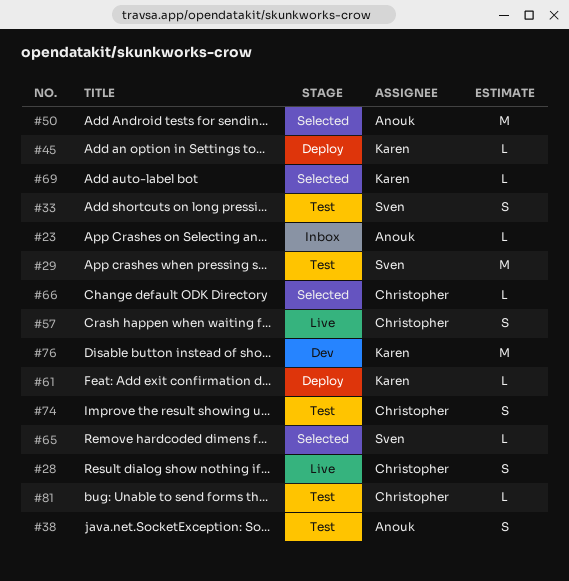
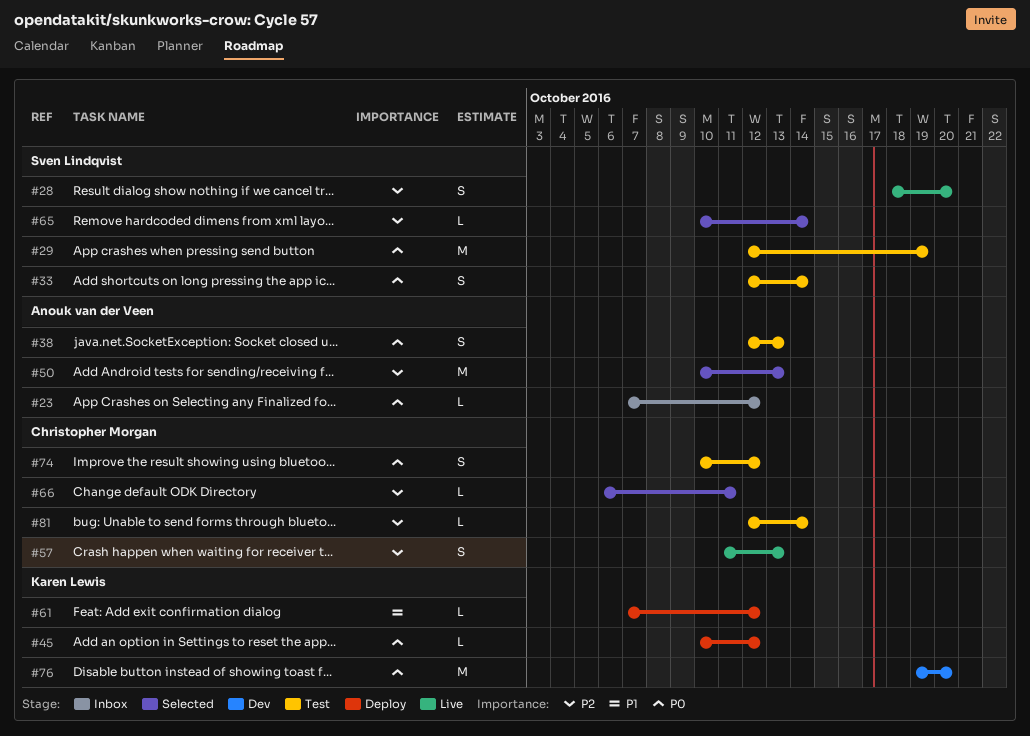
#28, owner: Christopher Morgan -> Sven Lindqvist
#69: present -> none

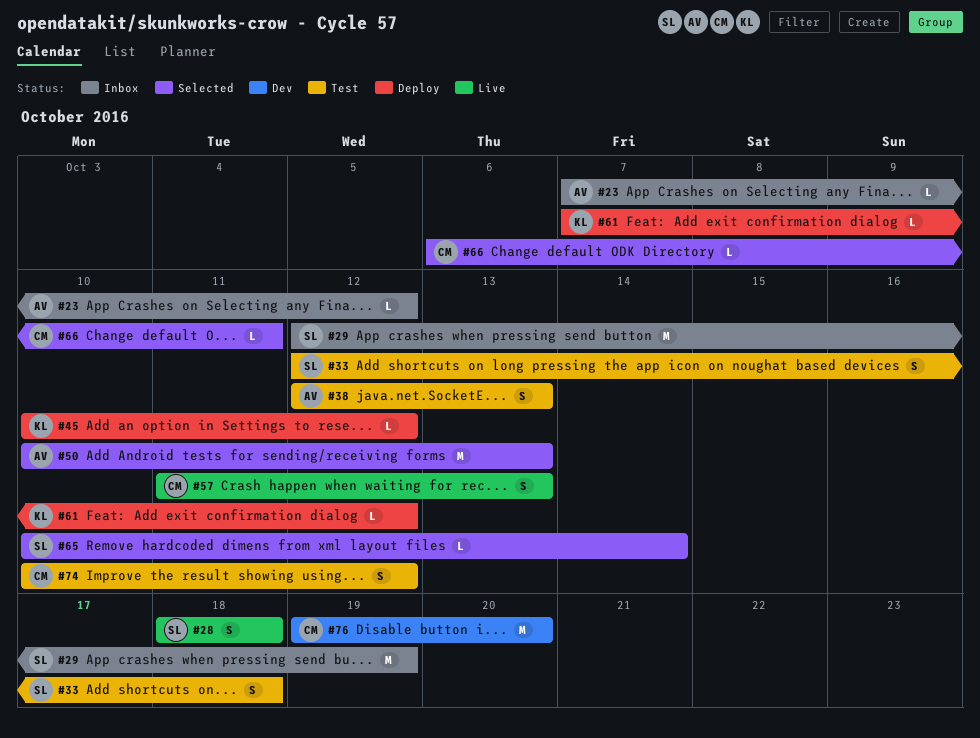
#28, due: Oct 20 -> Oct 18
#29, status: Test -> Inbox
#33, due: Oct 14 -> Oct 18
#76, owner: Karen Lewis -> Christopher Morgan
#81: present -> none

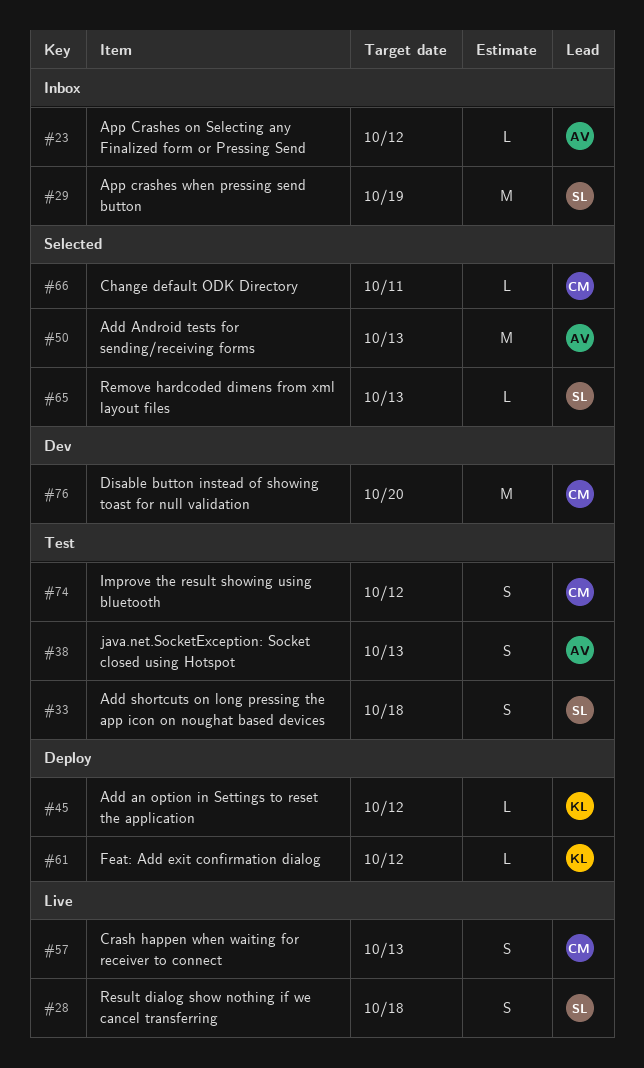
#65, due: Oct 14 -> Oct 13

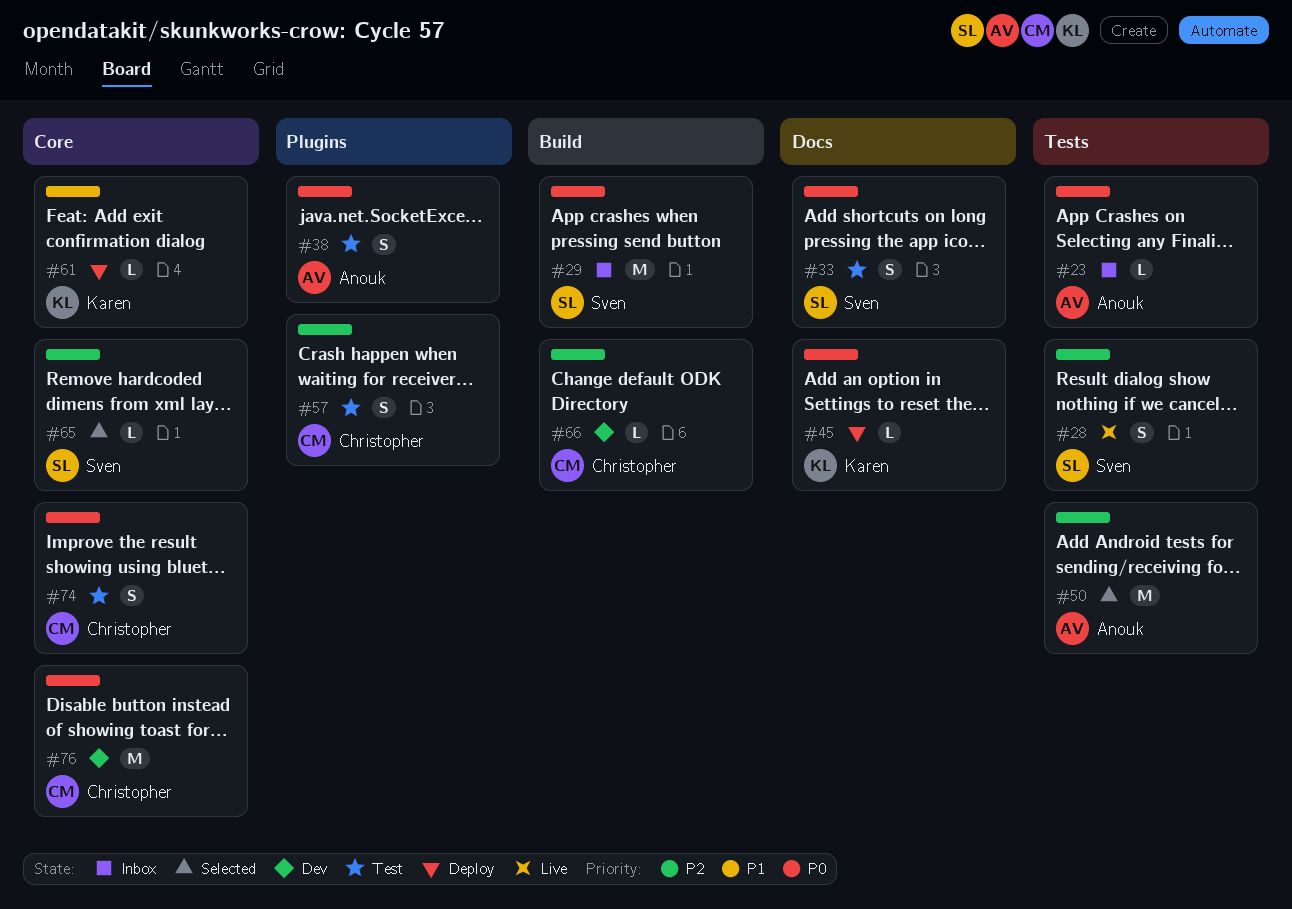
#57, status: Live -> Test
#66, status: Selected -> Dev

